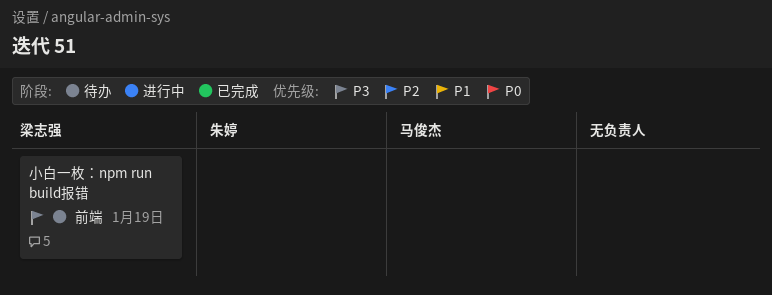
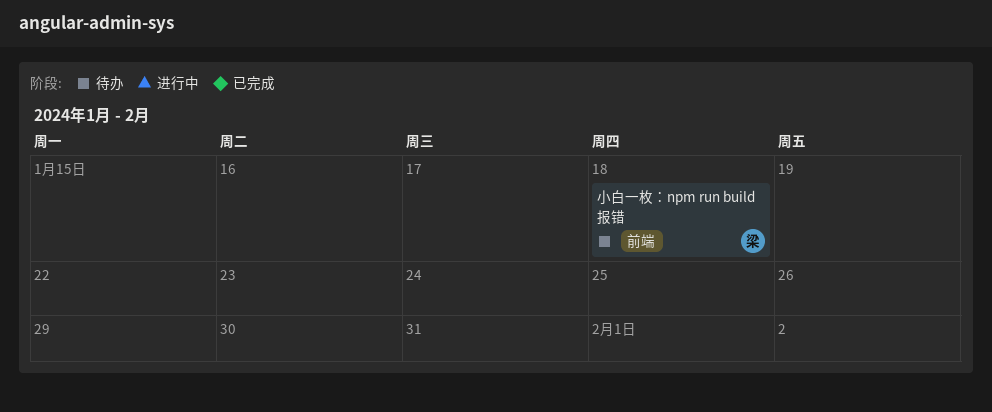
小白一枚：npm run build报错, due: Jan 19 -> Jan 18

